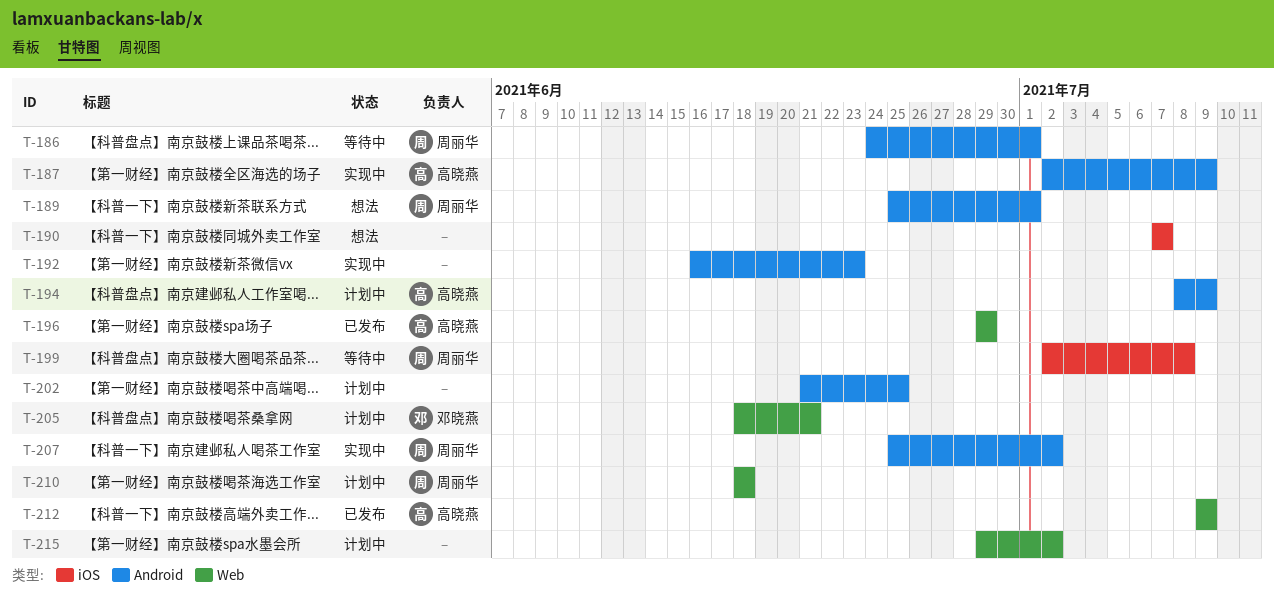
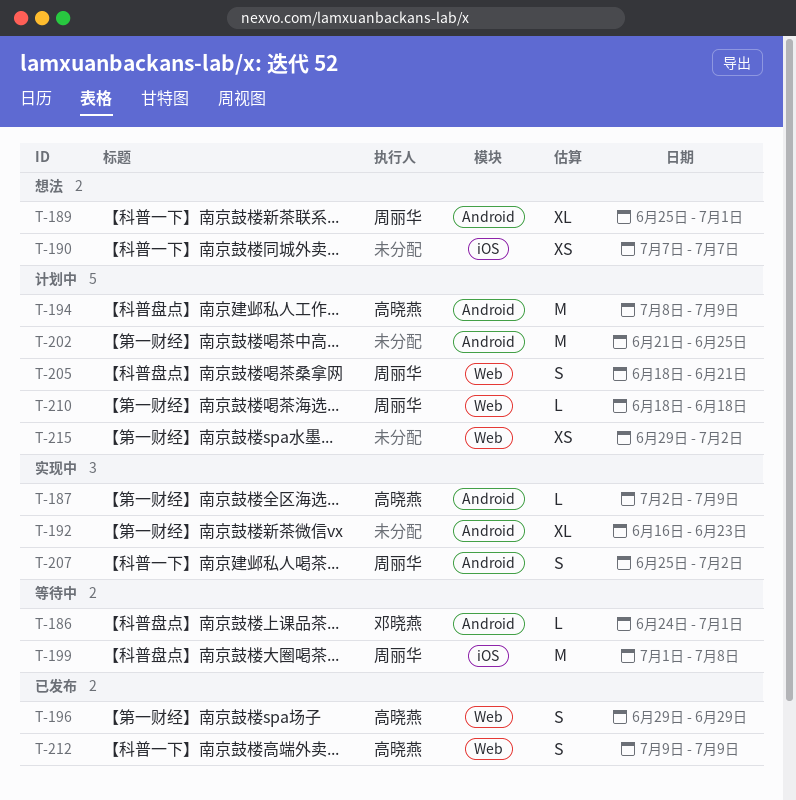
T-186, owner: 周丽华 -> 邓晓燕
T-199, start: Jul 2 -> Jul 1
T-205, owner: 邓晓燕 -> 周丽华

